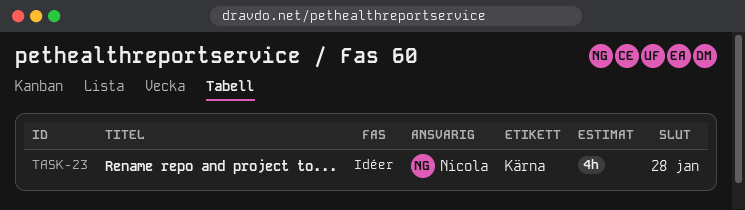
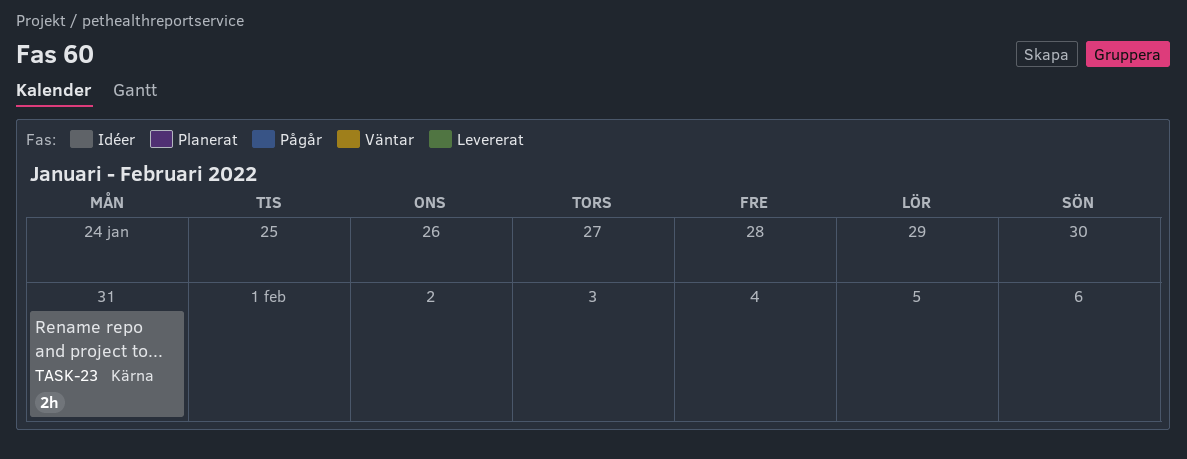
TASK-23, estimate: 4h -> 2h
TASK-23, due: Jan 28 -> Jan 31

